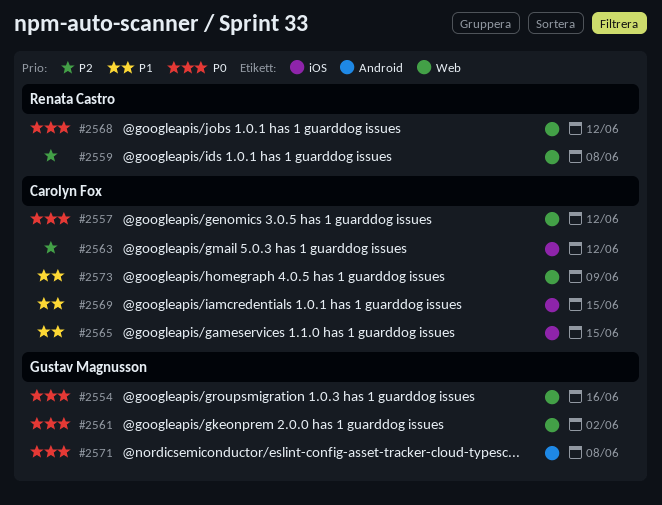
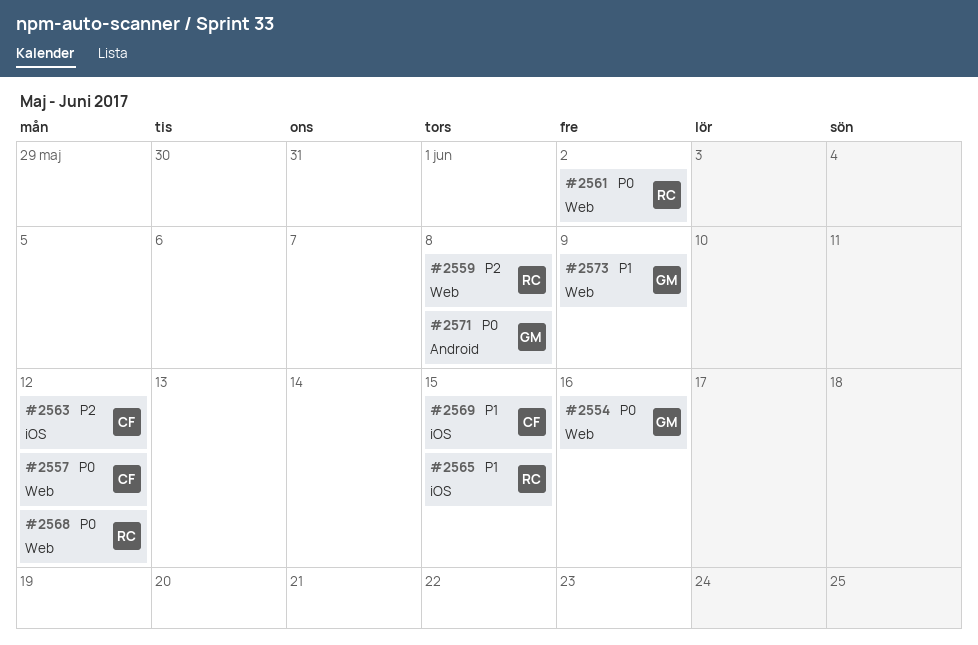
#2561, owner: Gustav Magnusson -> Renata Castro
#2565, owner: Carolyn Fox -> Renata Castro
#2573, owner: Carolyn Fox -> Gustav Magnusson

